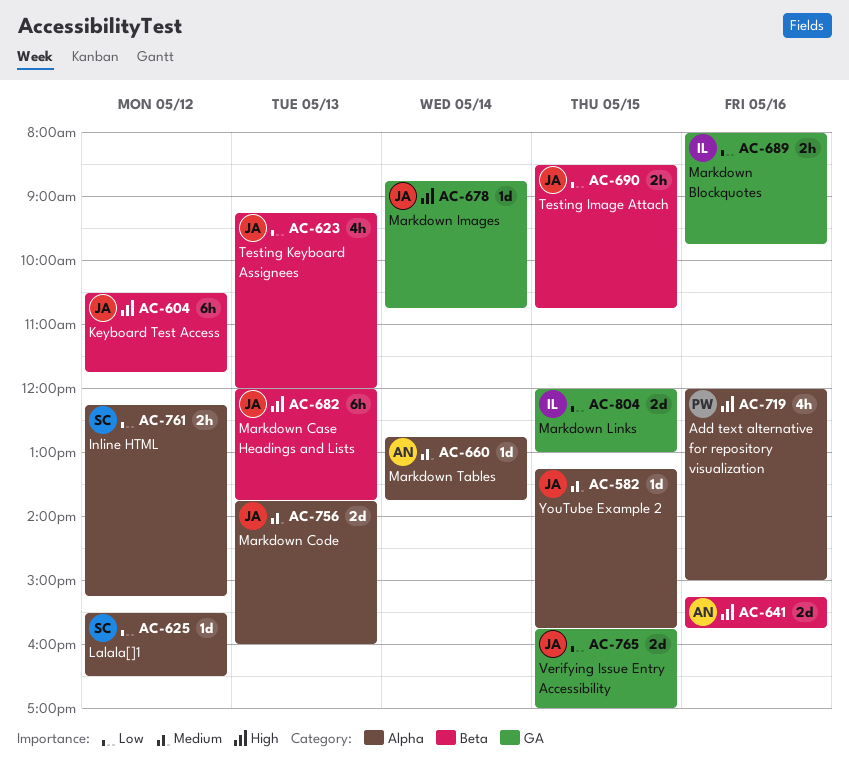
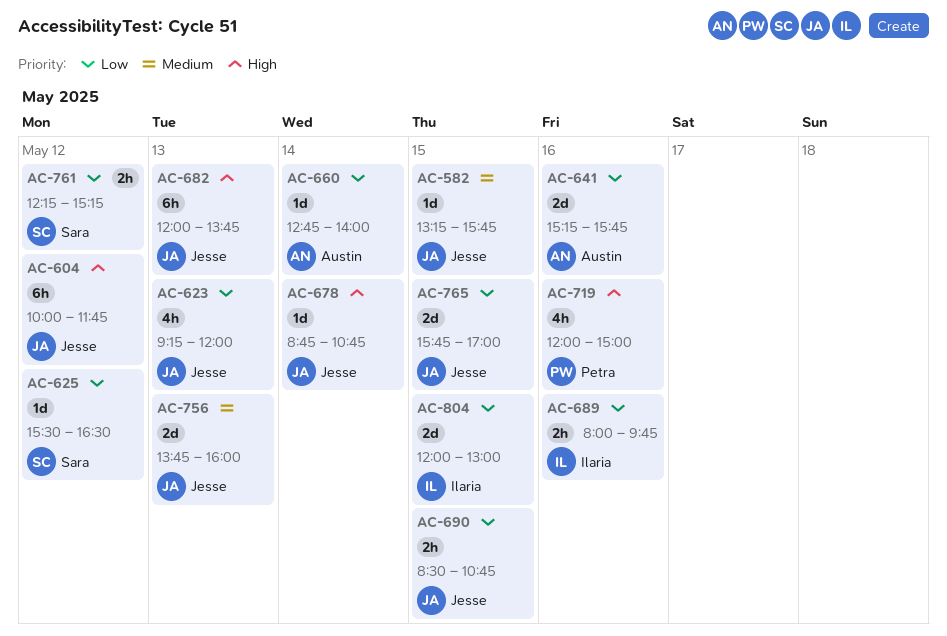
AC-604, begins: 10:30 -> 10:00
AC-641, priority: High -> Low
AC-660, priority: Medium -> Low
AC-660, ends: 13:45 -> 14:00

